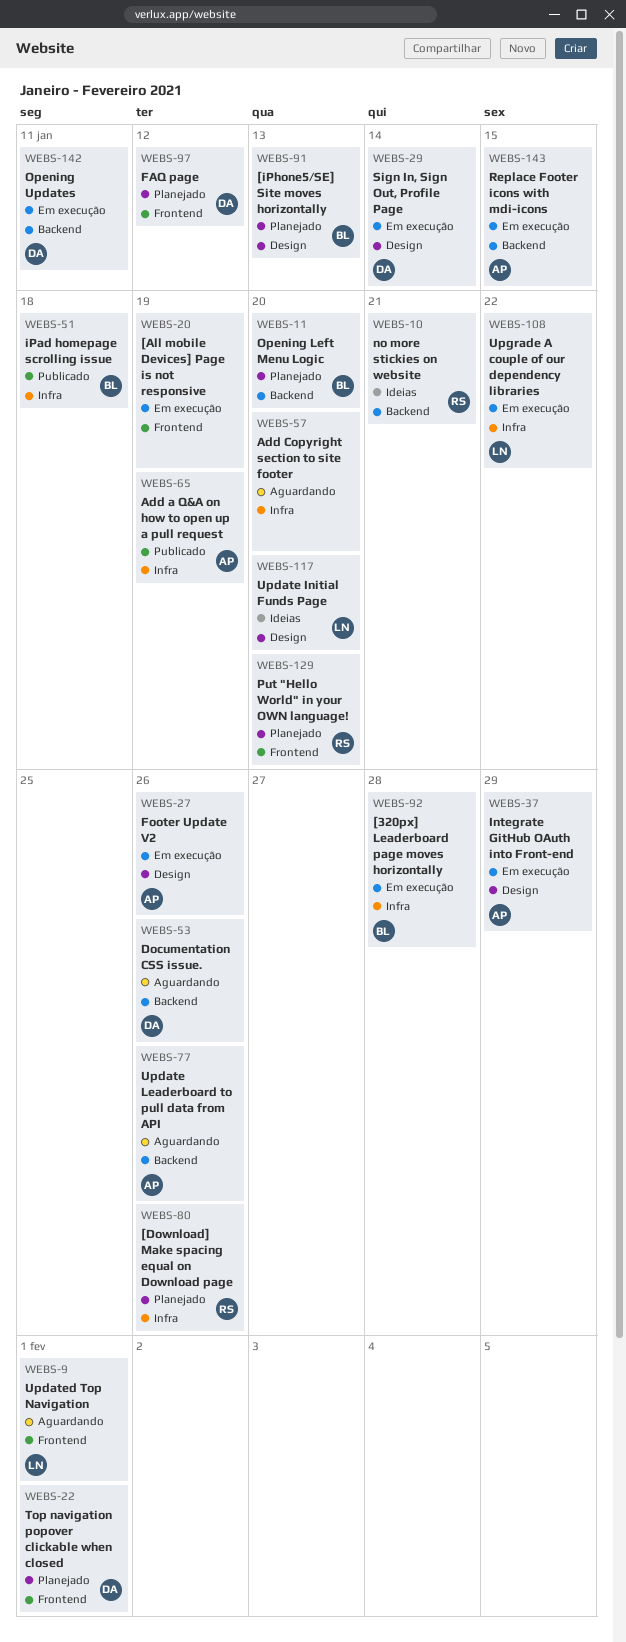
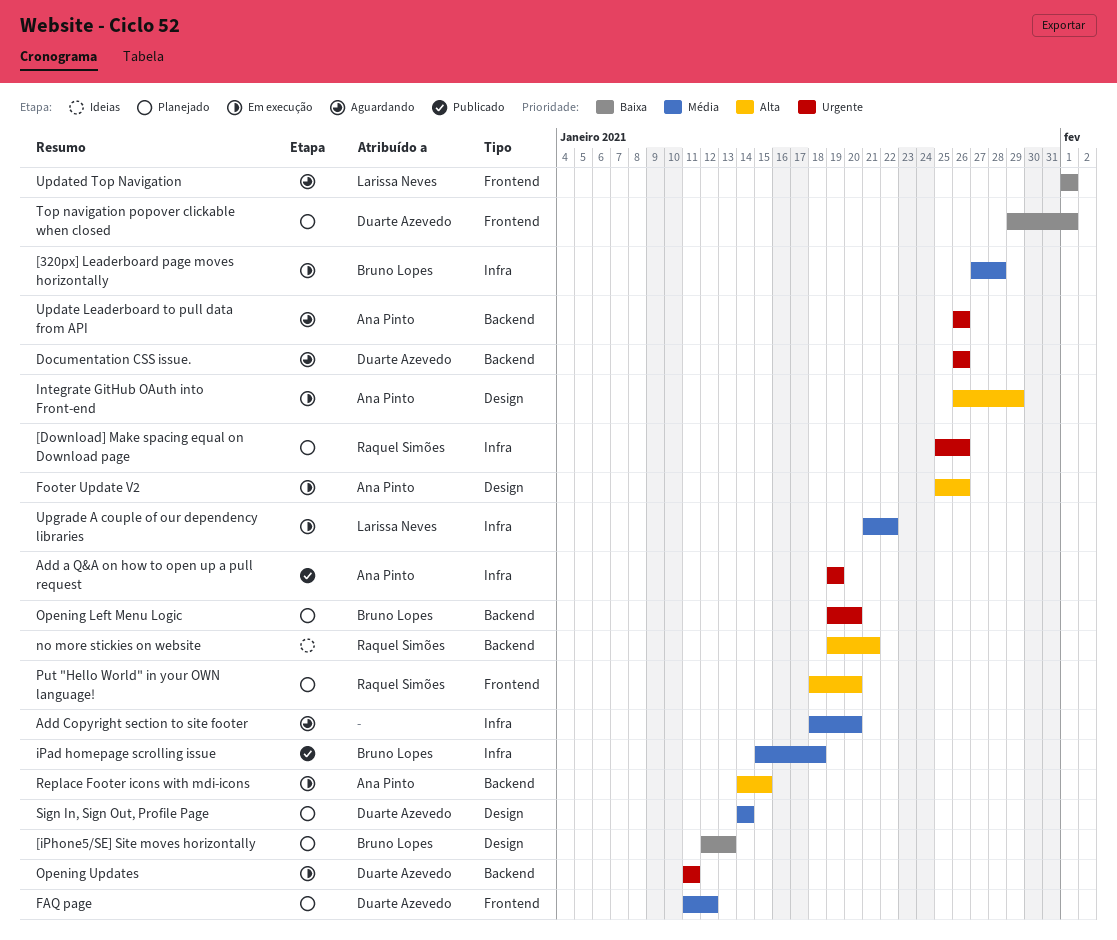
[All mobile Devices] Page is not responsive: present -> none
Sign In, Sign Out, Profile Page, status: Em execução -> Planejado
Update Initial Funds Page: present -> none

